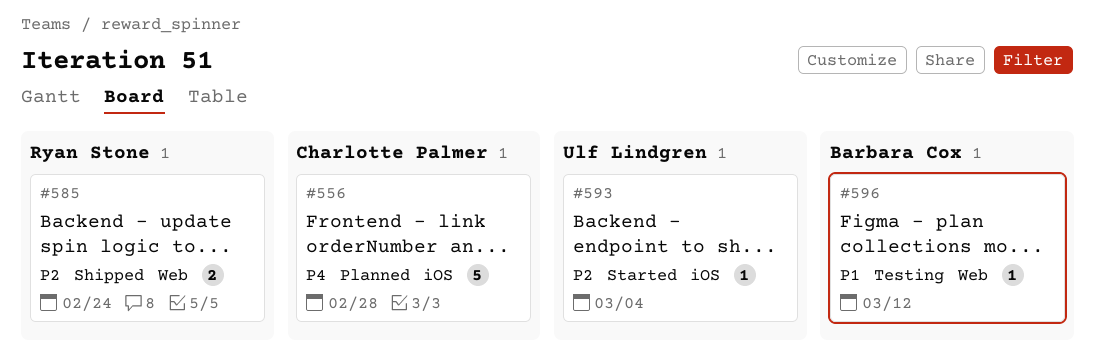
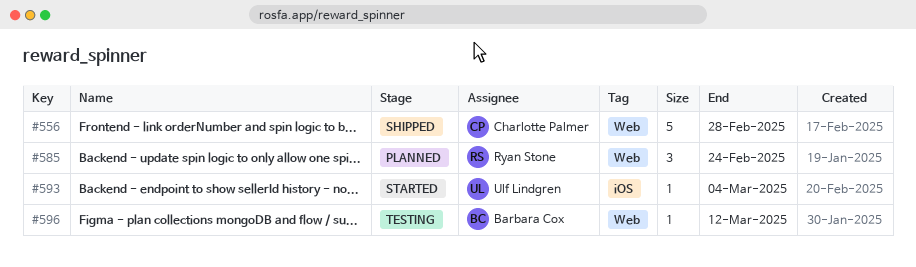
#556, status: Planned -> Shipped
#556, label: iOS -> Web
#585, status: Shipped -> Planned
#585, estimate: 2 -> 3

